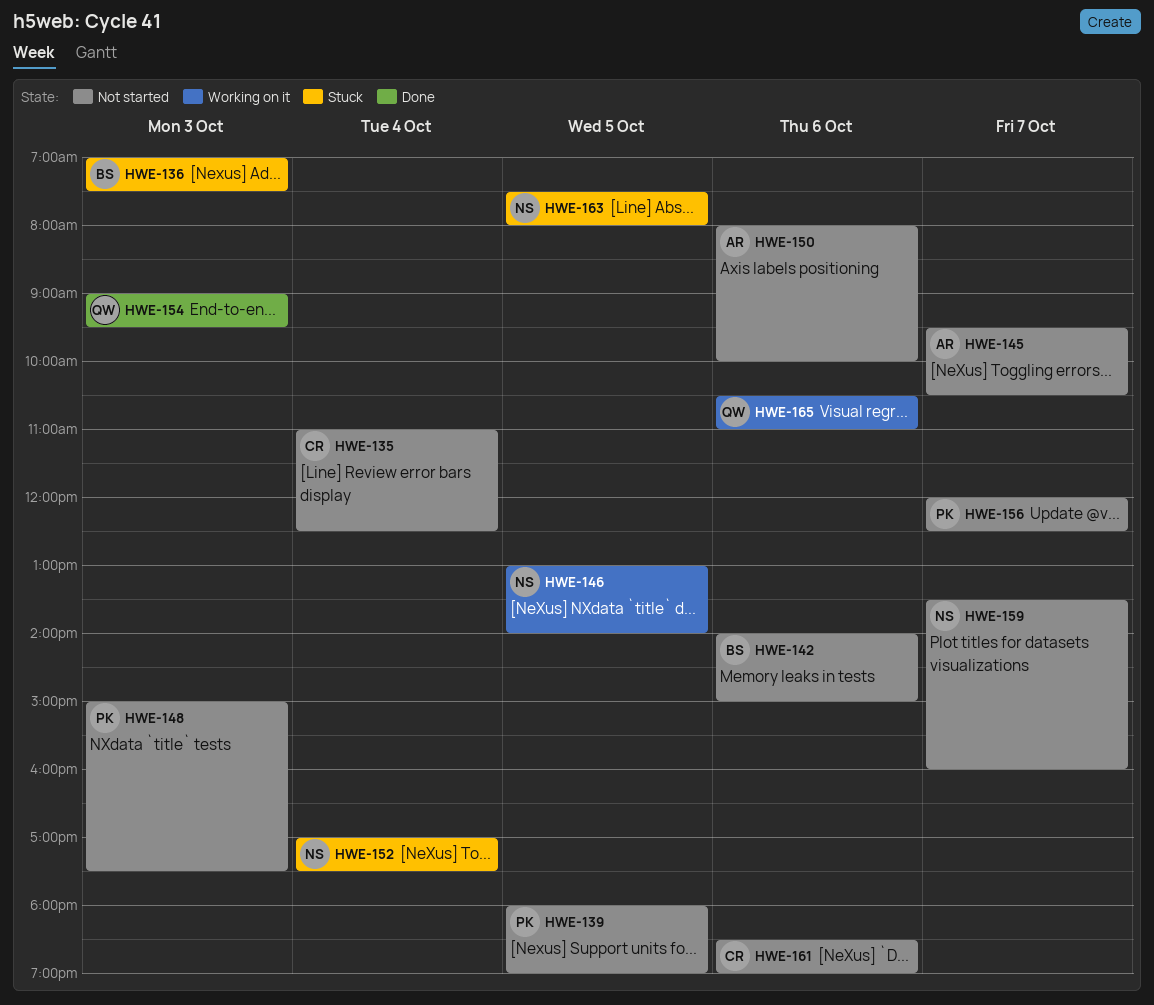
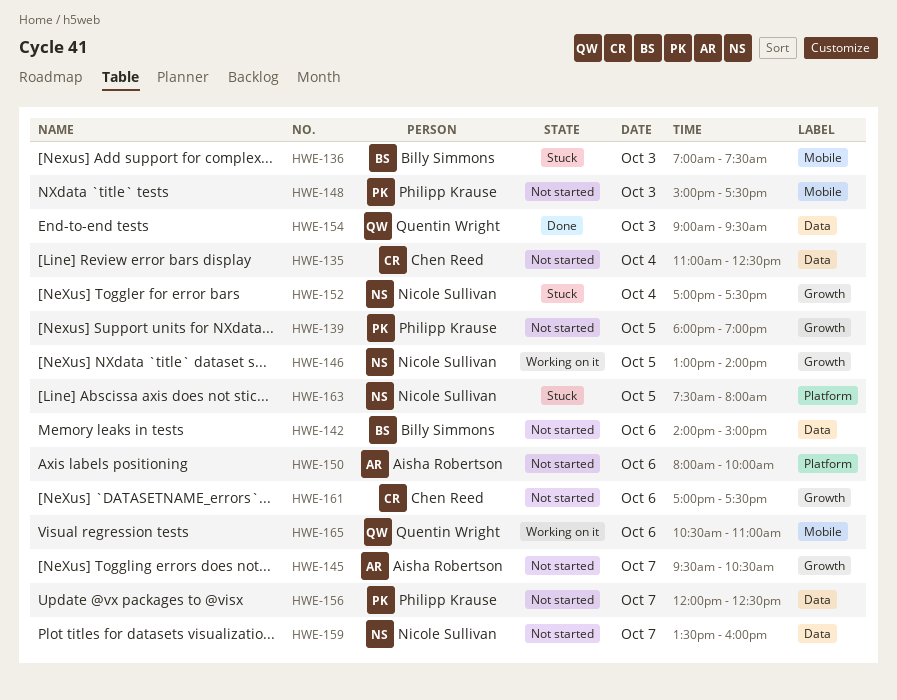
HWE-161, begins: 18:30 -> 17:00
HWE-161, ends: 19:00 -> 17:30

